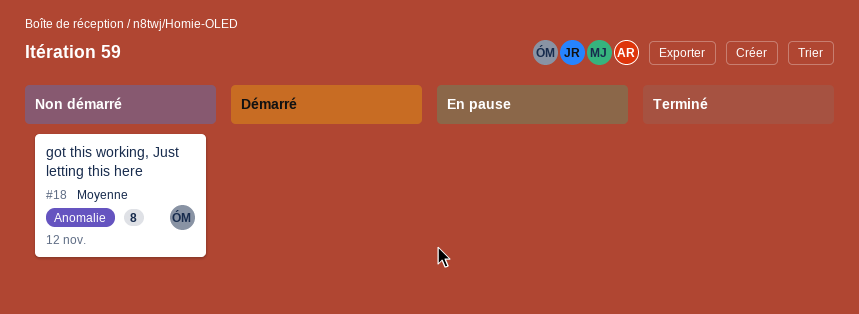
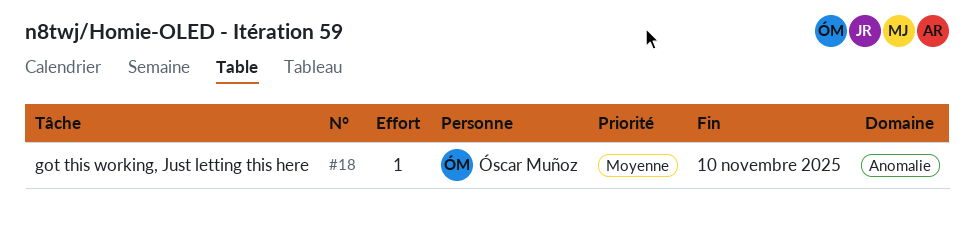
#18, estimate: 8 -> 1
#18, due: Nov 12 -> Nov 10

